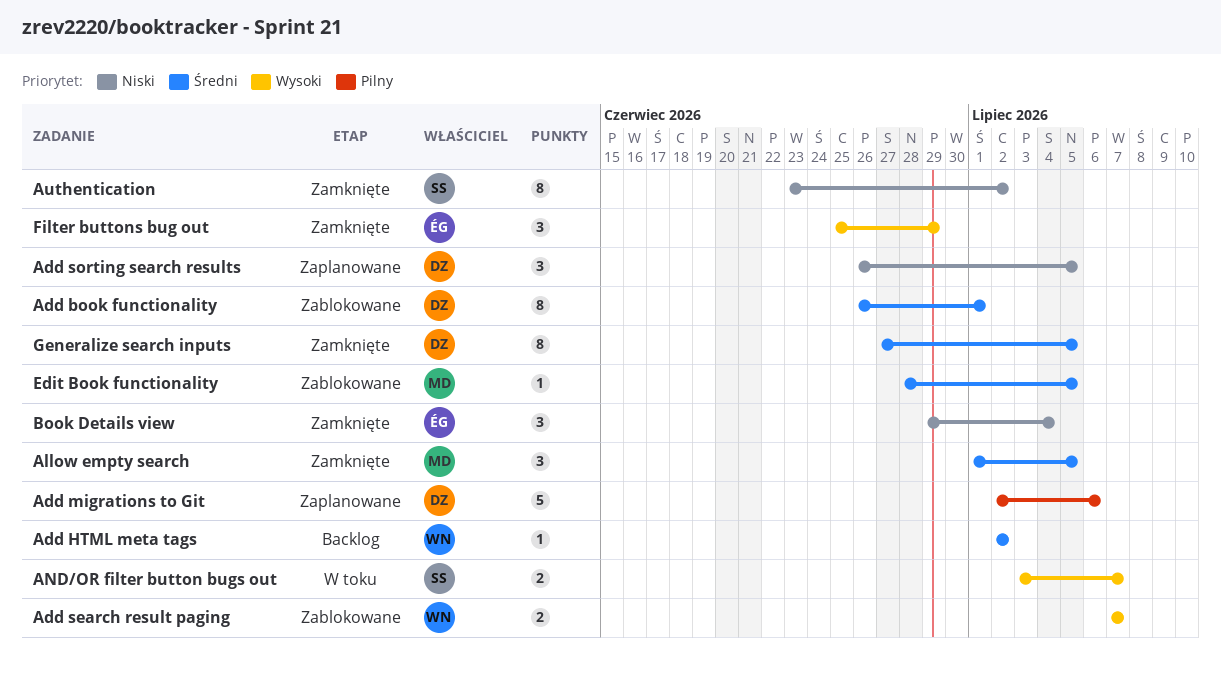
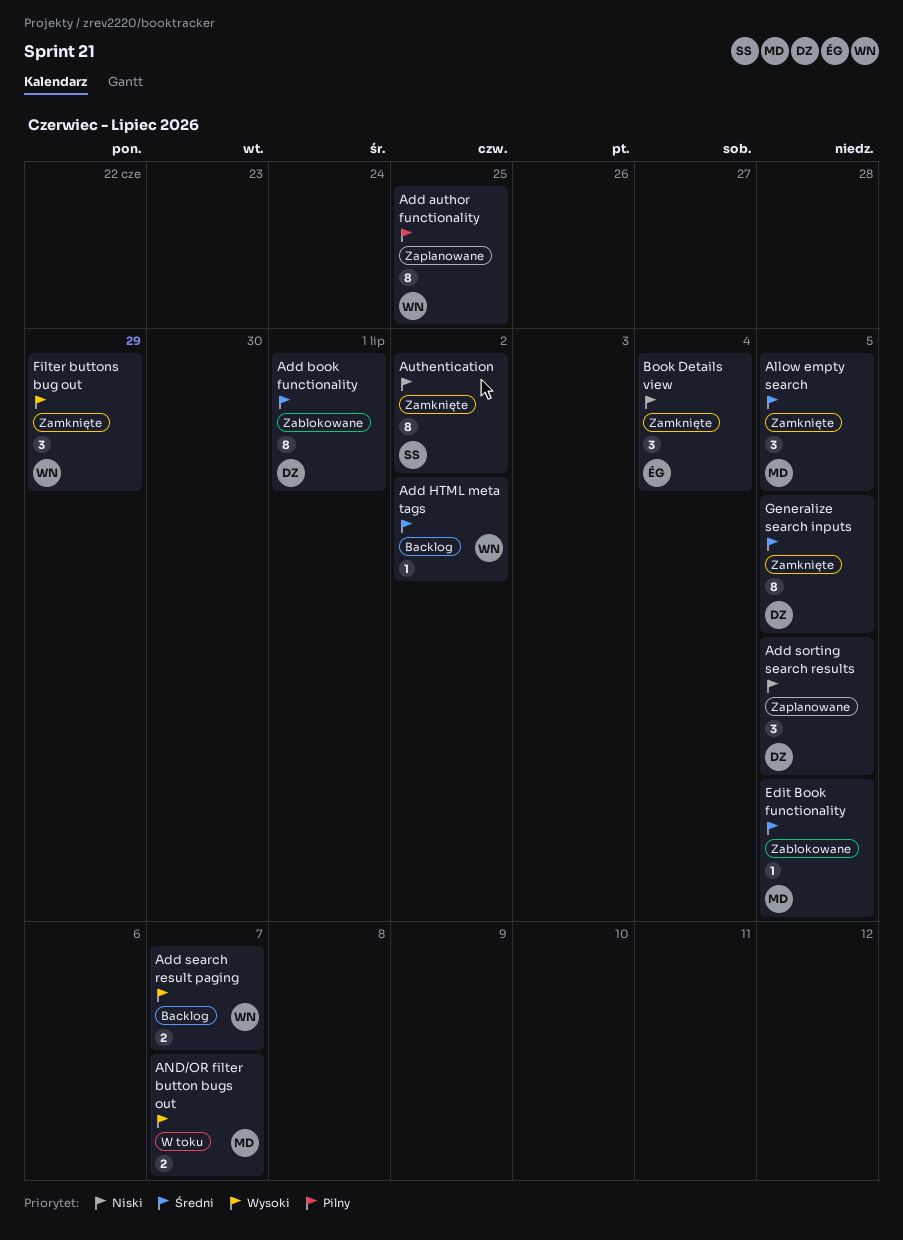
Add author functionality: none -> present
Add migrations to Git: present -> none
Add search result paging, status: Zablokowane -> Backlog
AND/OR filter button bugs out, owner: SS -> MD
Filter buttons bug out, owner: ÉG -> WN

